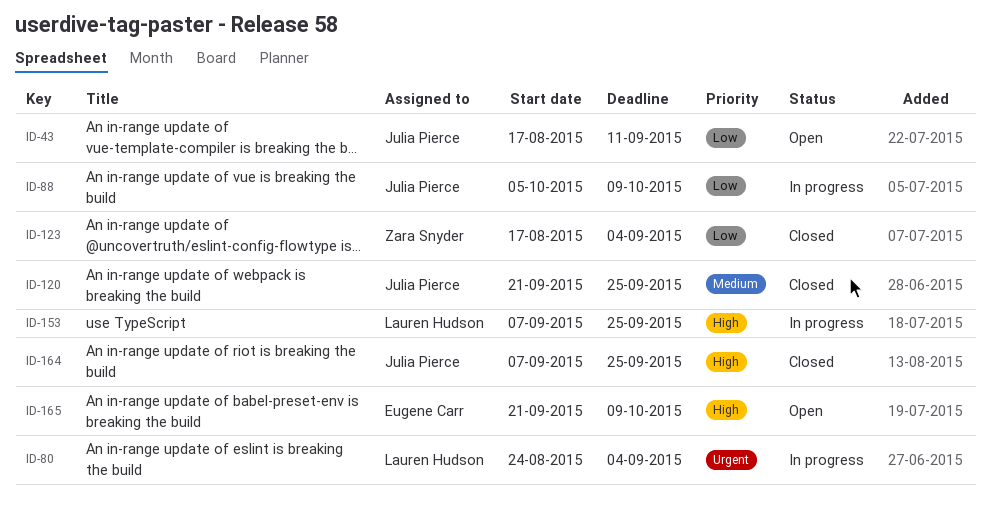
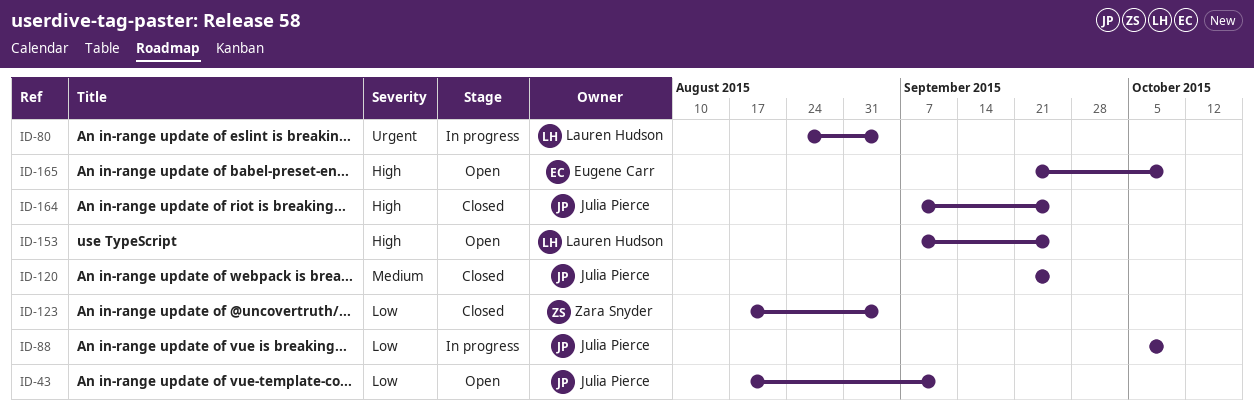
ID-153, status: In progress -> Open

